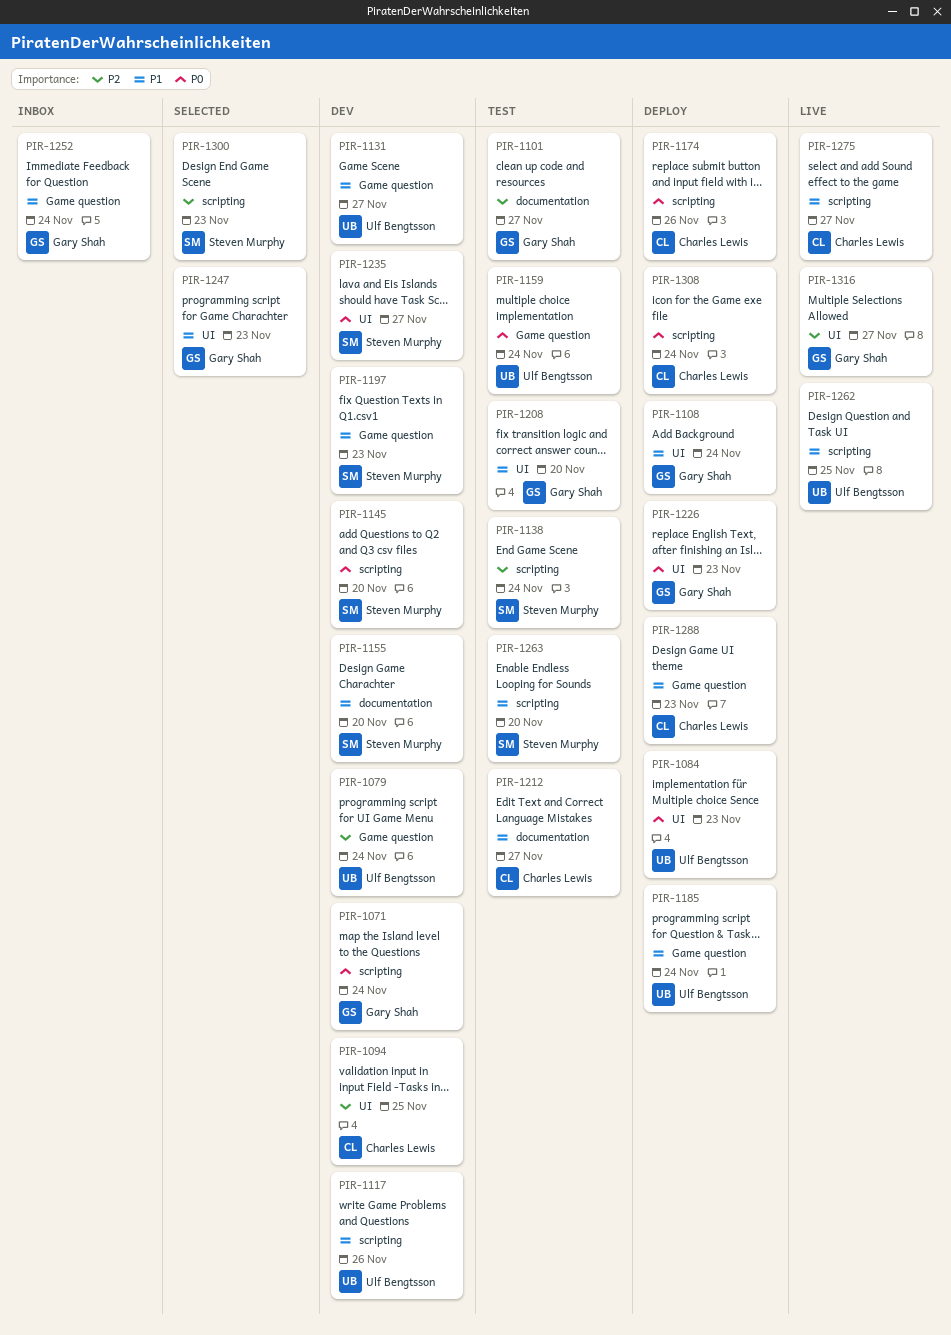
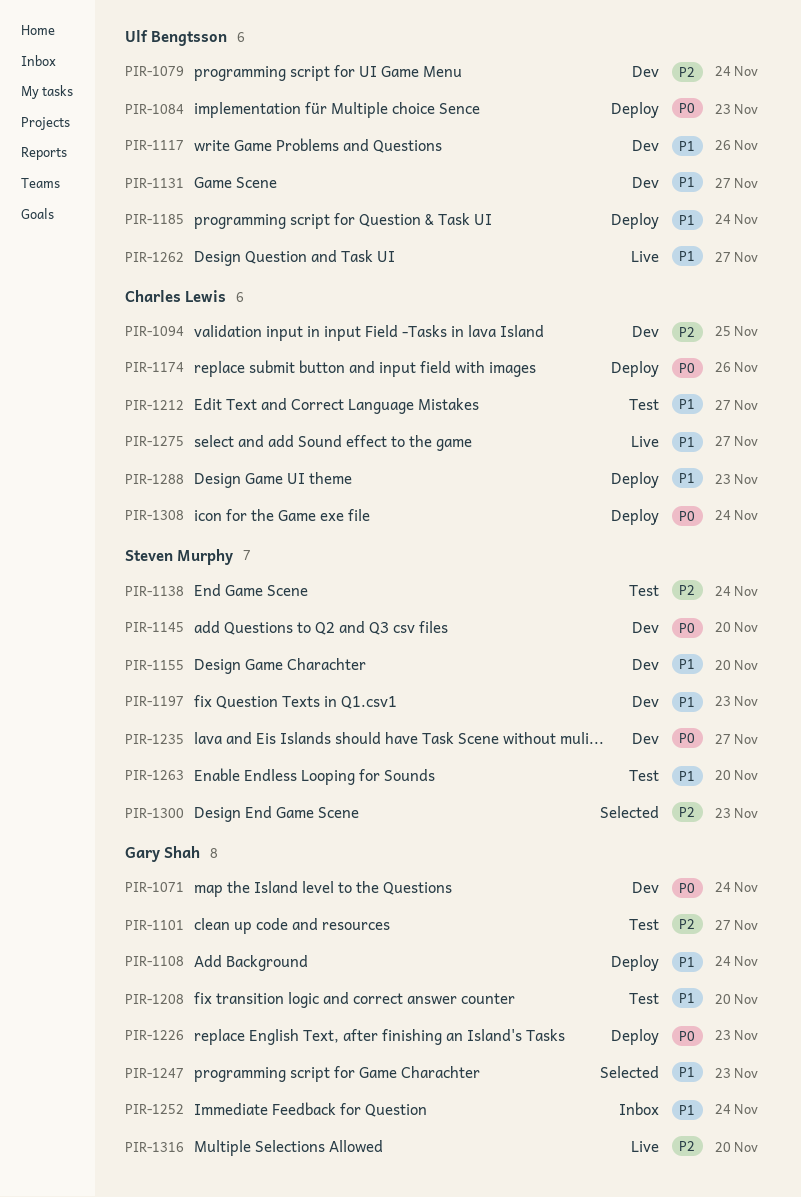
PIR-1159: present -> none
PIR-1262, due: Nov 25 -> Nov 27
PIR-1316, due: Nov 27 -> Nov 20

